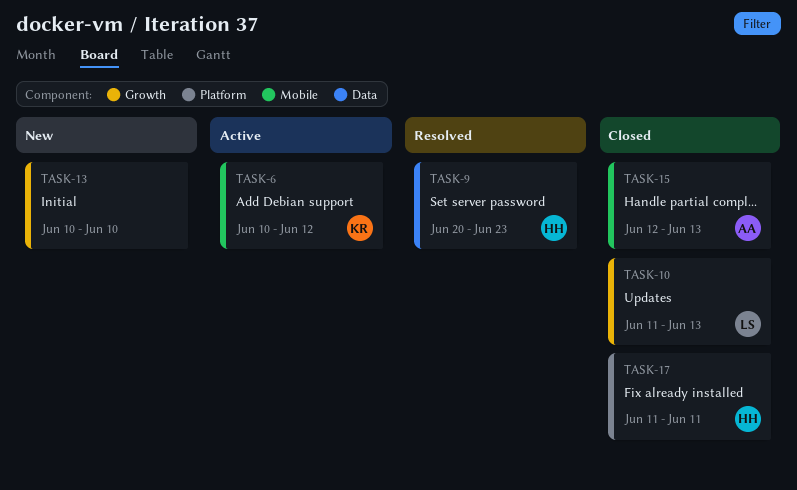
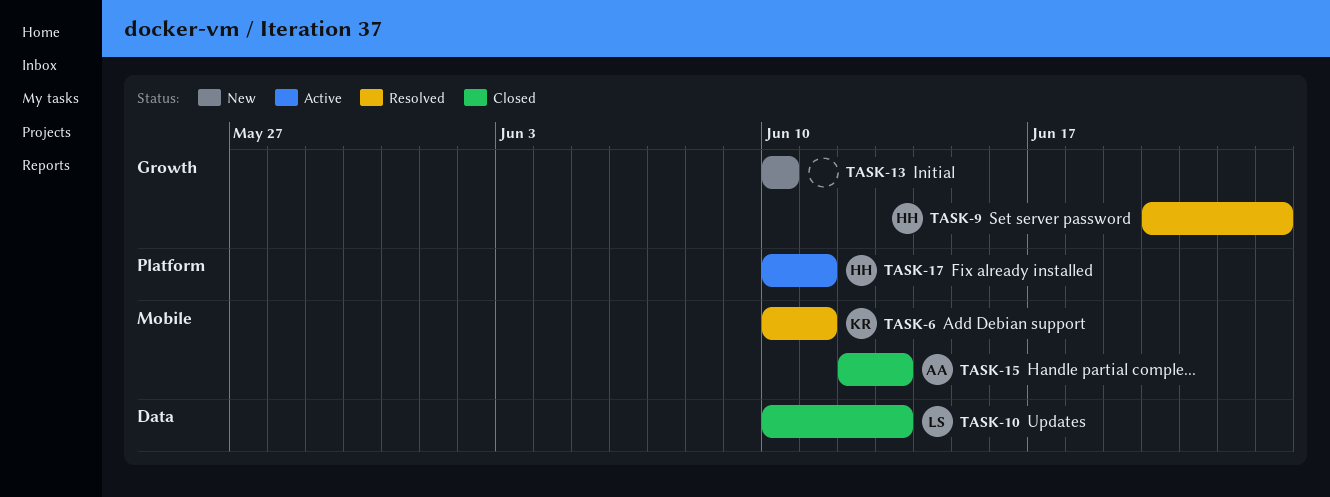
TASK-6, status: Active -> Resolved
TASK-6, due: Jun 12 -> Jun 11
TASK-9, label: Data -> Growth
TASK-10, label: Growth -> Data
TASK-10, start: Jun 11 -> Jun 10
TASK-17, status: Closed -> Active
TASK-17, start: Jun 11 -> Jun 10

